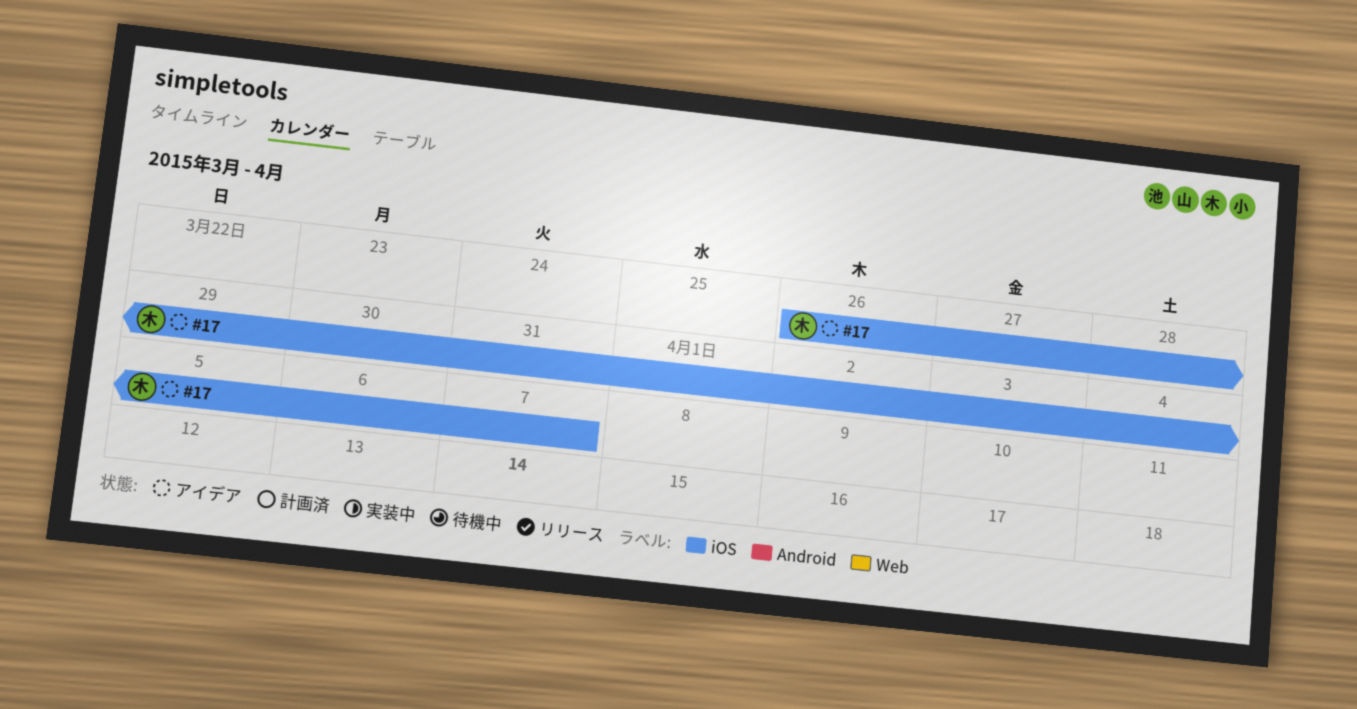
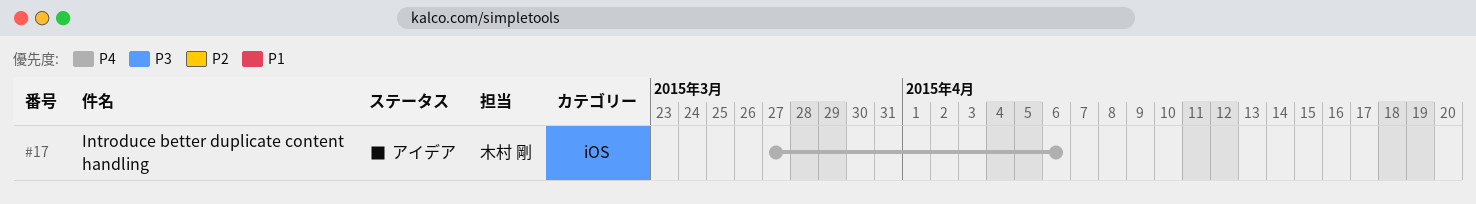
#17, start: Mar 26 -> Mar 27
#17, due: Apr 7 -> Apr 6

